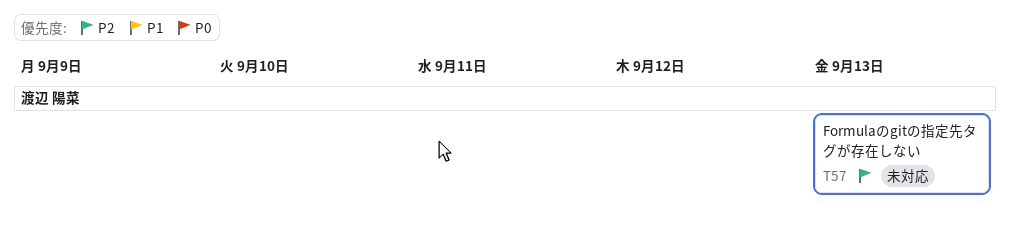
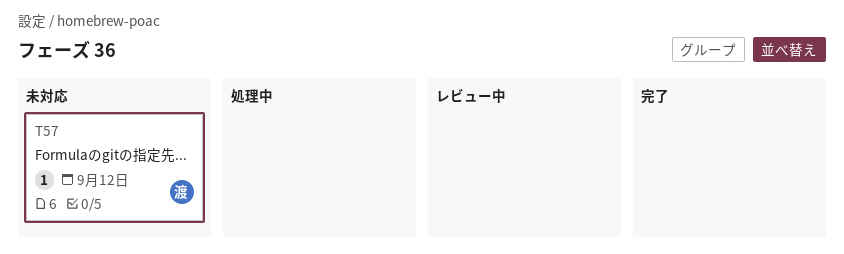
T57, due: Sep 13 -> Sep 12

